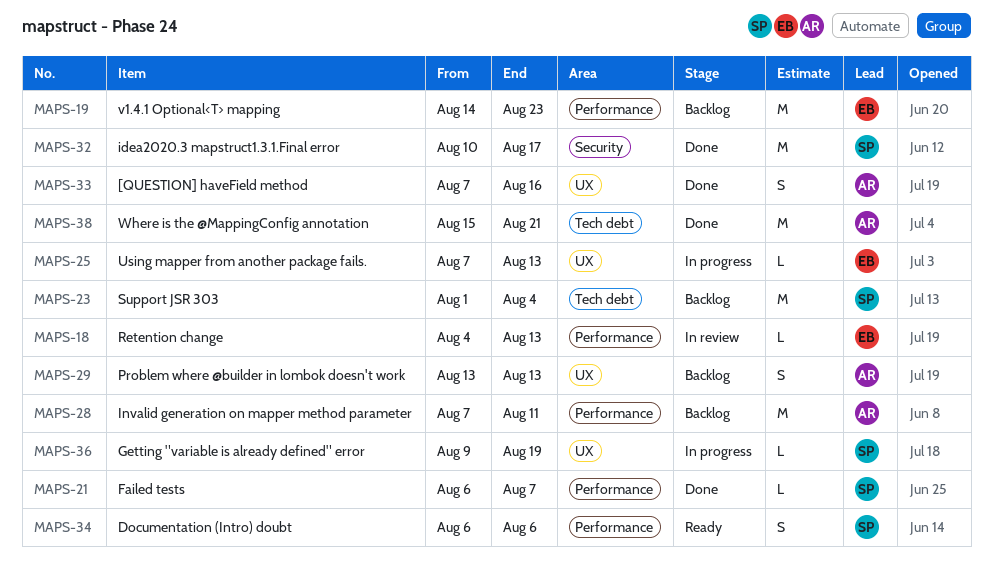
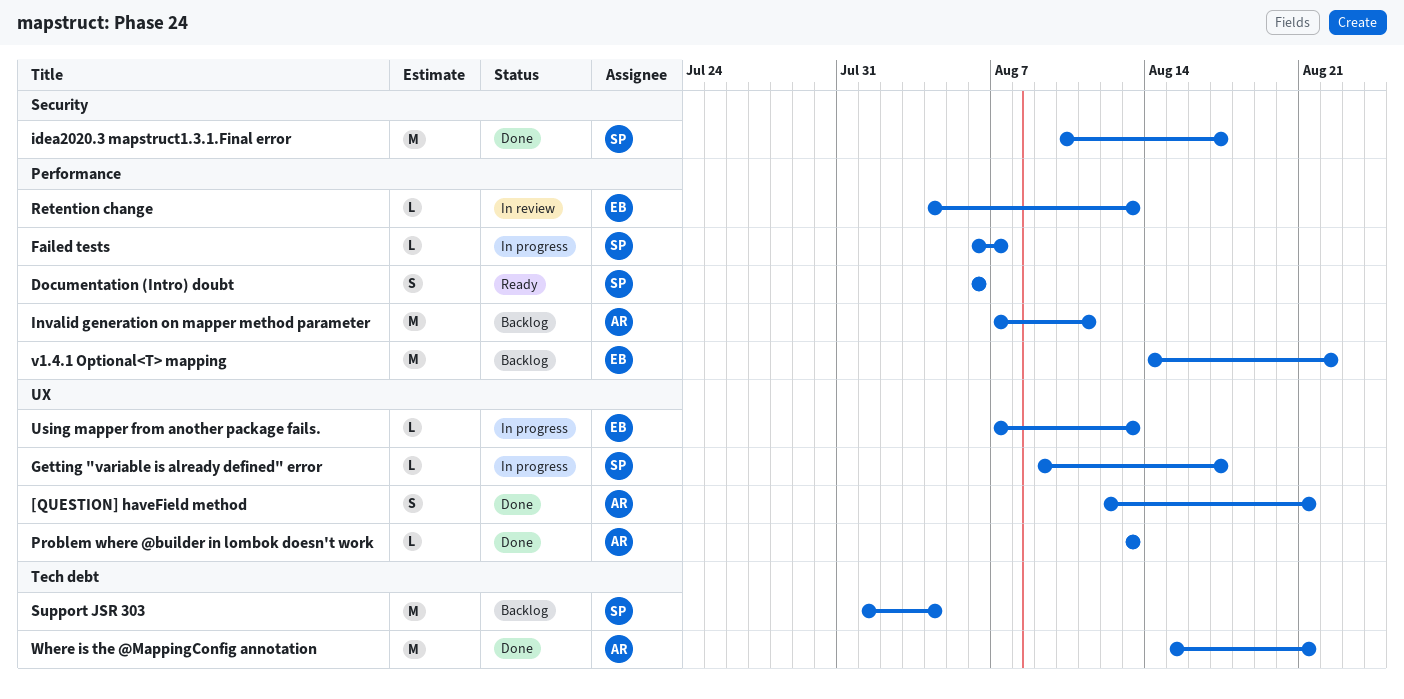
[QUESTION] haveField method, start: Aug 7 -> Aug 12
[QUESTION] haveField method, due: Aug 16 -> Aug 21
Failed tests, status: Done -> In progress
Getting "variable is already defined" error, due: Aug 19 -> Aug 17
Problem where @builder in lombok doesn't work, status: Backlog -> Done
Problem where @builder in lombok doesn't work, estimate: S -> L
v1.4.1 Optional<T> mapping, due: Aug 23 -> Aug 22

